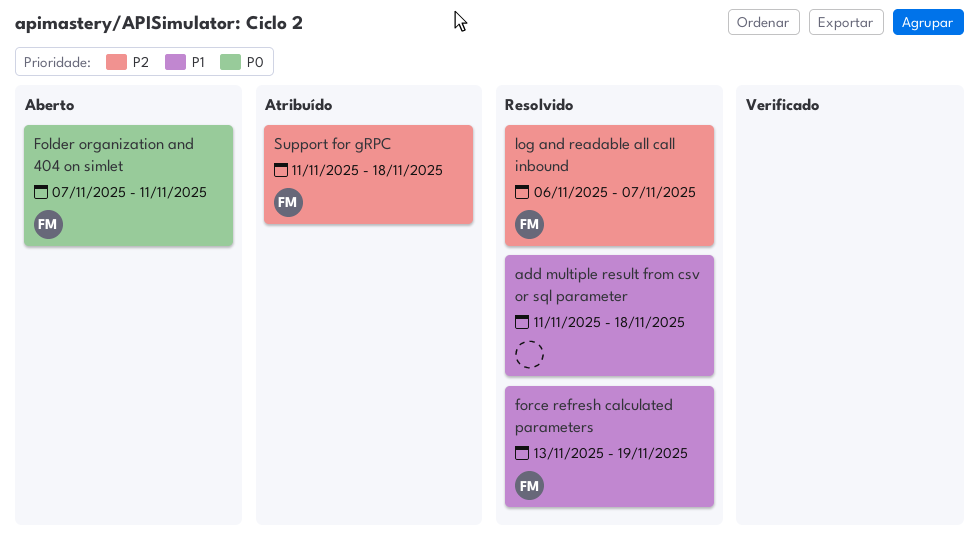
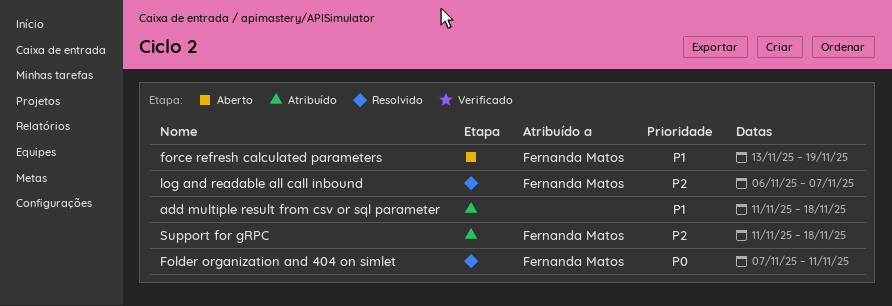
add multiple result from csv or sql parameter, status: Resolvido -> Atribuído
Folder organization and 404 on simlet, status: Aberto -> Resolvido
force refresh calculated parameters, status: Resolvido -> Aberto

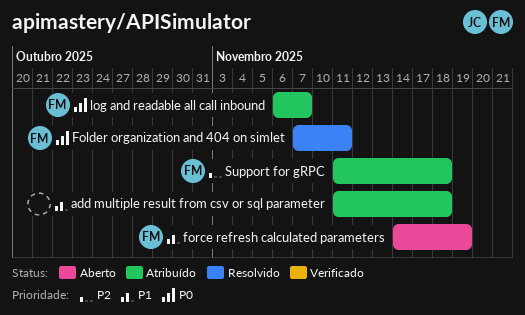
force refresh calculated parameters, start: Nov 13 -> Nov 14
log and readable all call inbound, status: Resolvido -> Atribuído
log and readable all call inbound, priority: P2 -> P0

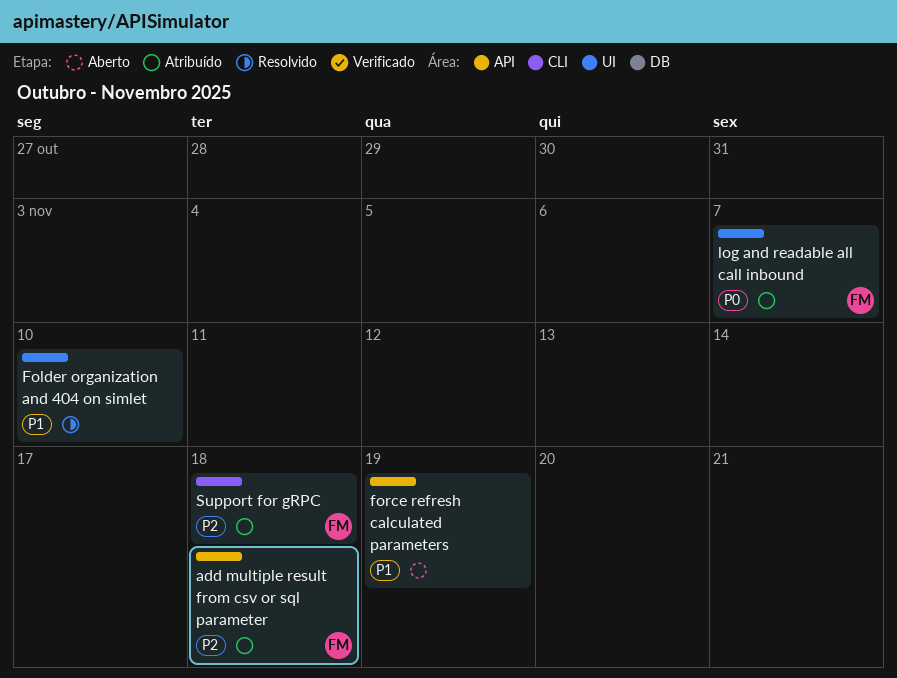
add multiple result from csv or sql parameter, owner: none -> FM
add multiple result from csv or sql parameter, priority: P1 -> P2
Folder organization and 404 on simlet, owner: FM -> none
Folder organization and 404 on simlet, priority: P0 -> P1
Folder organization and 404 on simlet, due: Nov 11 -> Nov 10
force refresh calculated parameters, owner: FM -> none

